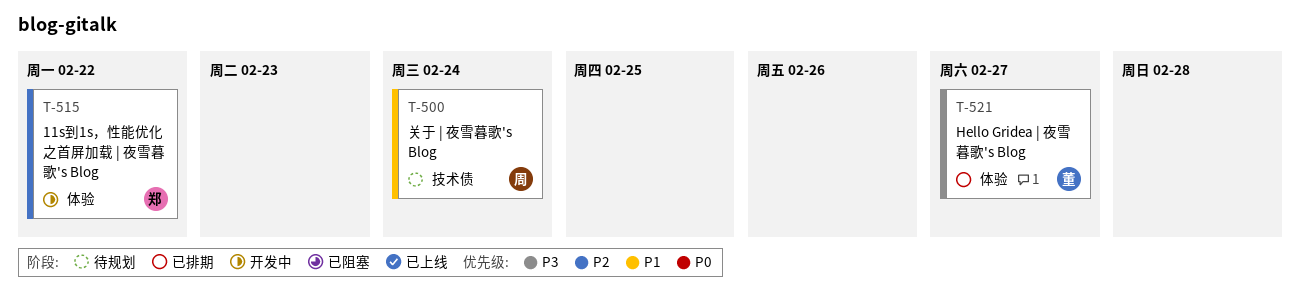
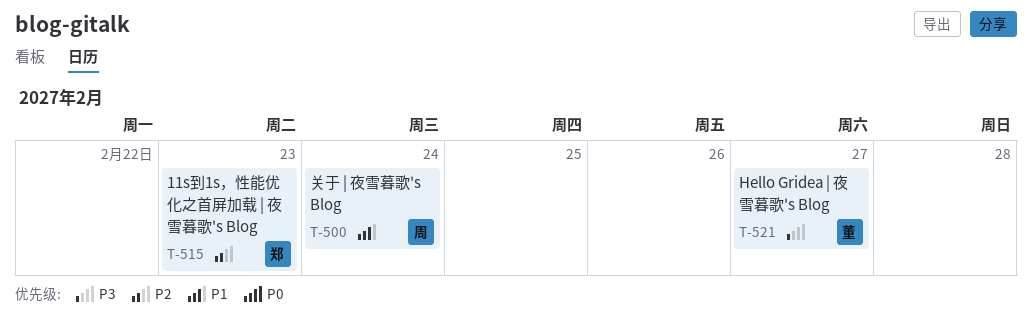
T-515, due: Feb 22 -> Feb 23

